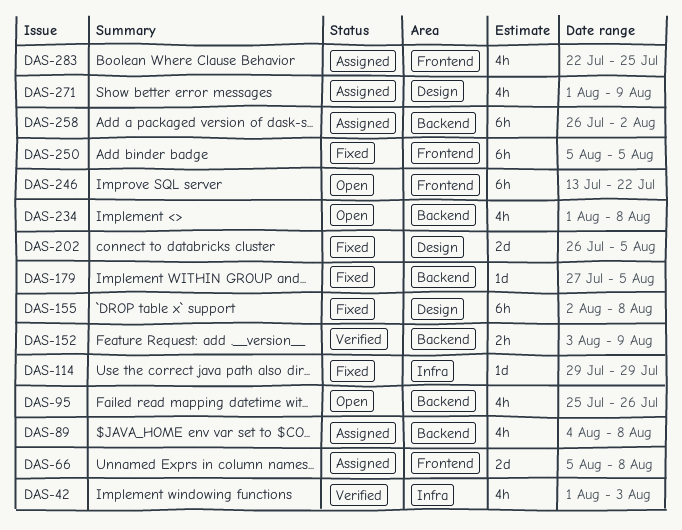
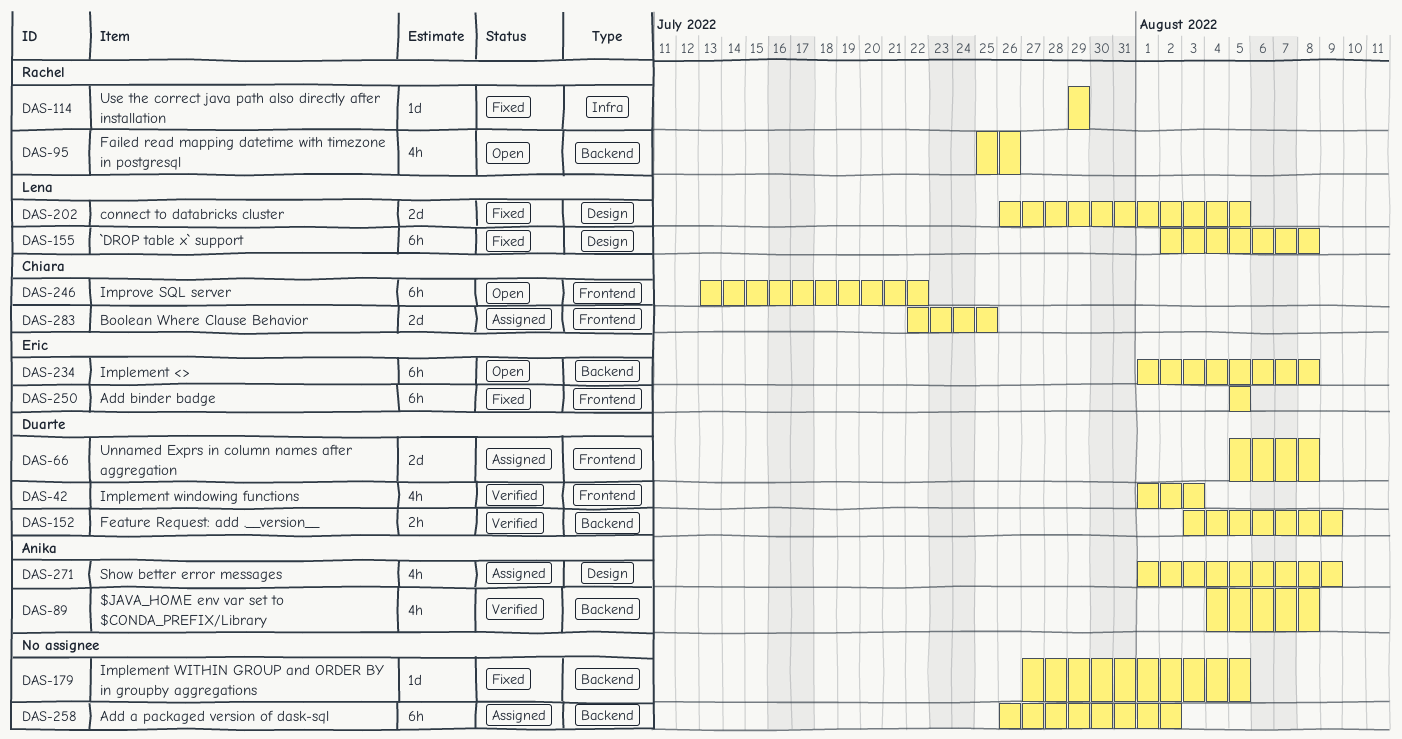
DAS-42, label: Infra -> Frontend
DAS-89, status: Assigned -> Verified
DAS-234, estimate: 4h -> 6h
DAS-283, estimate: 4h -> 2d

